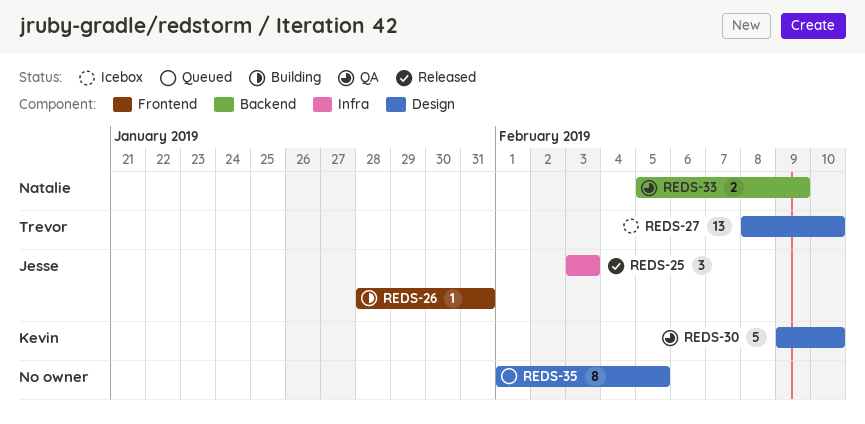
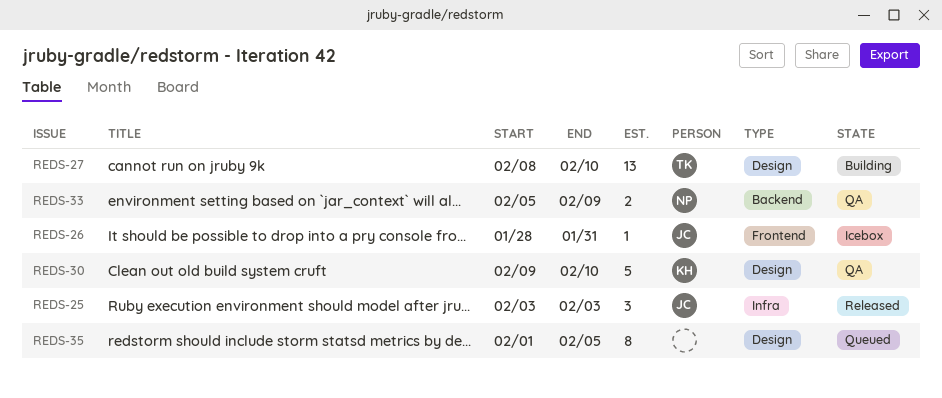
REDS-26, status: Building -> Icebox
REDS-27, status: Icebox -> Building

